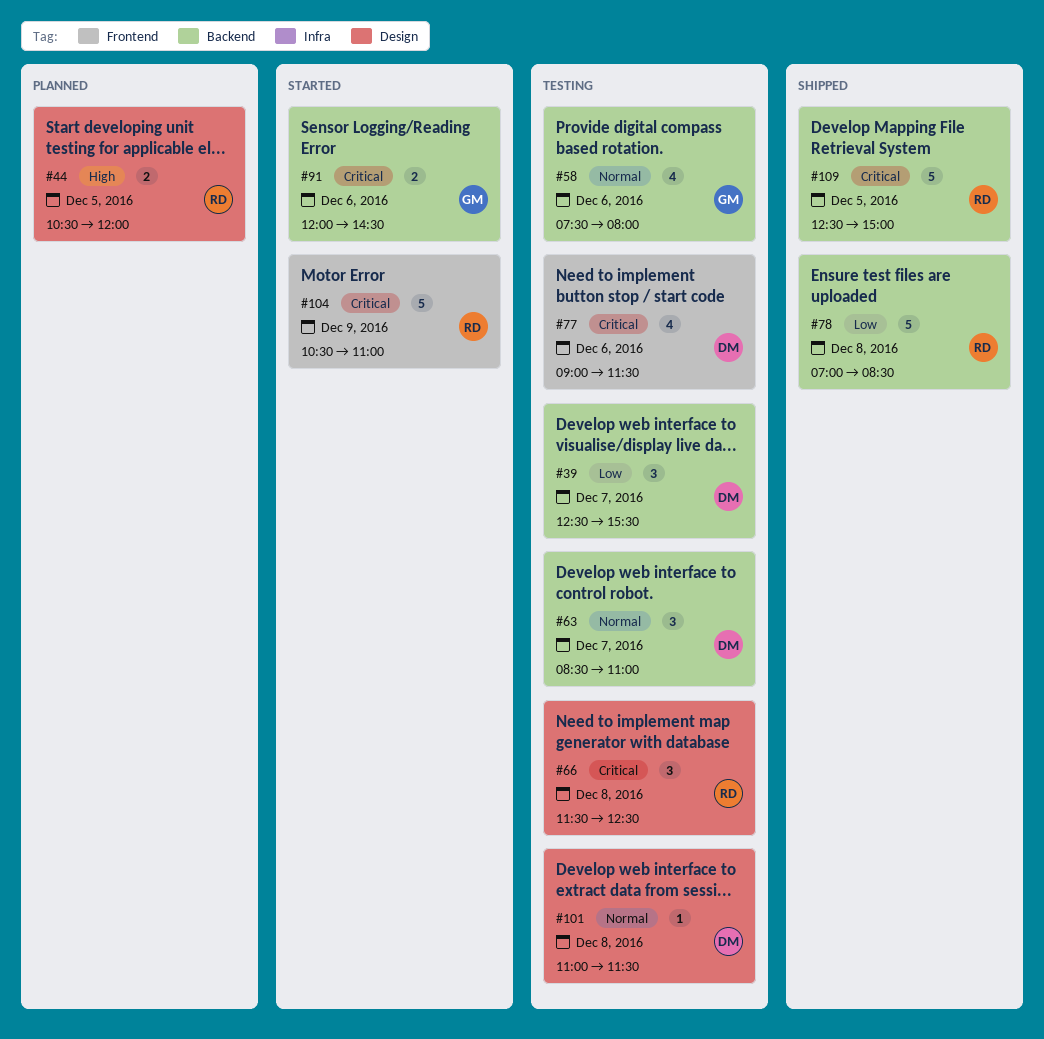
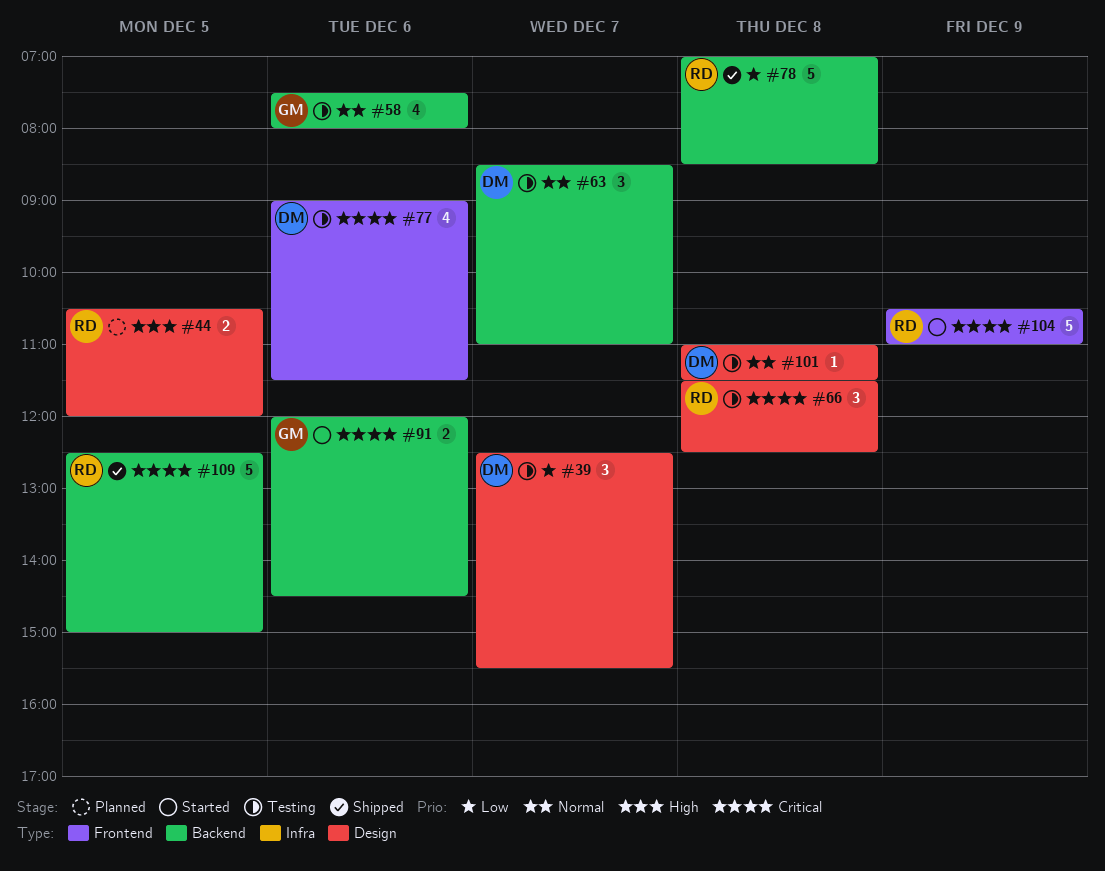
#39, label: Backend -> Design

